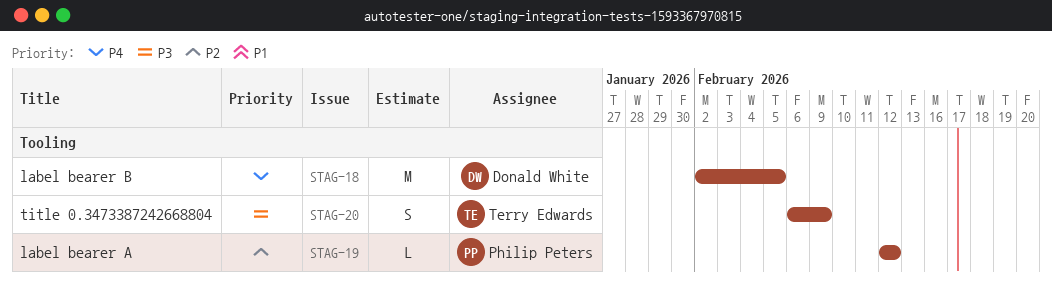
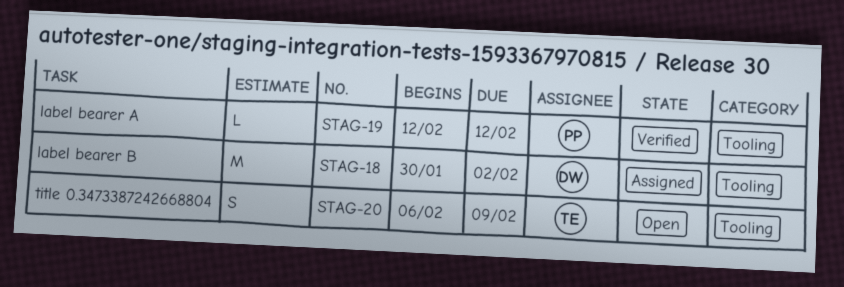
STAG-18, start: Feb 2 -> Jan 30
STAG-18, due: Feb 5 -> Feb 2

